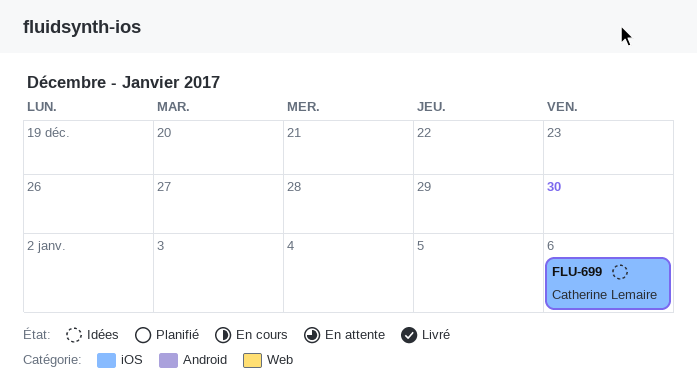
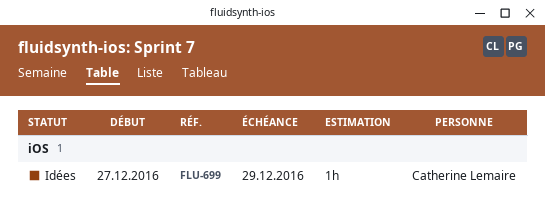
FLU-699, due: Jan 6 -> Dec 29

